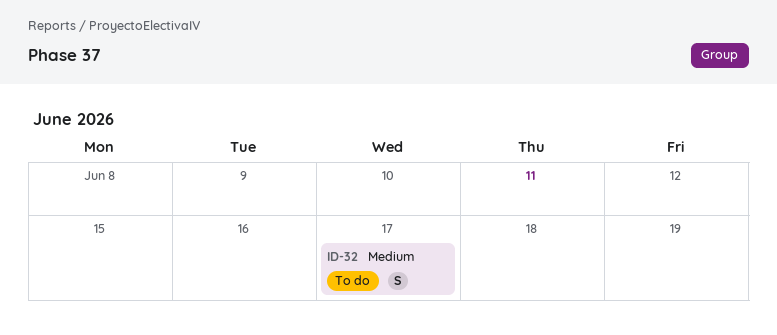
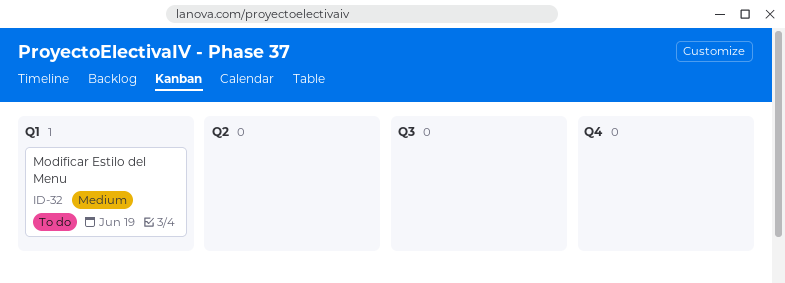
ID-32, due: Jun 17 -> Jun 19

